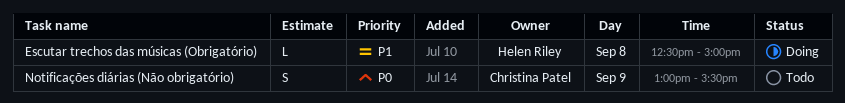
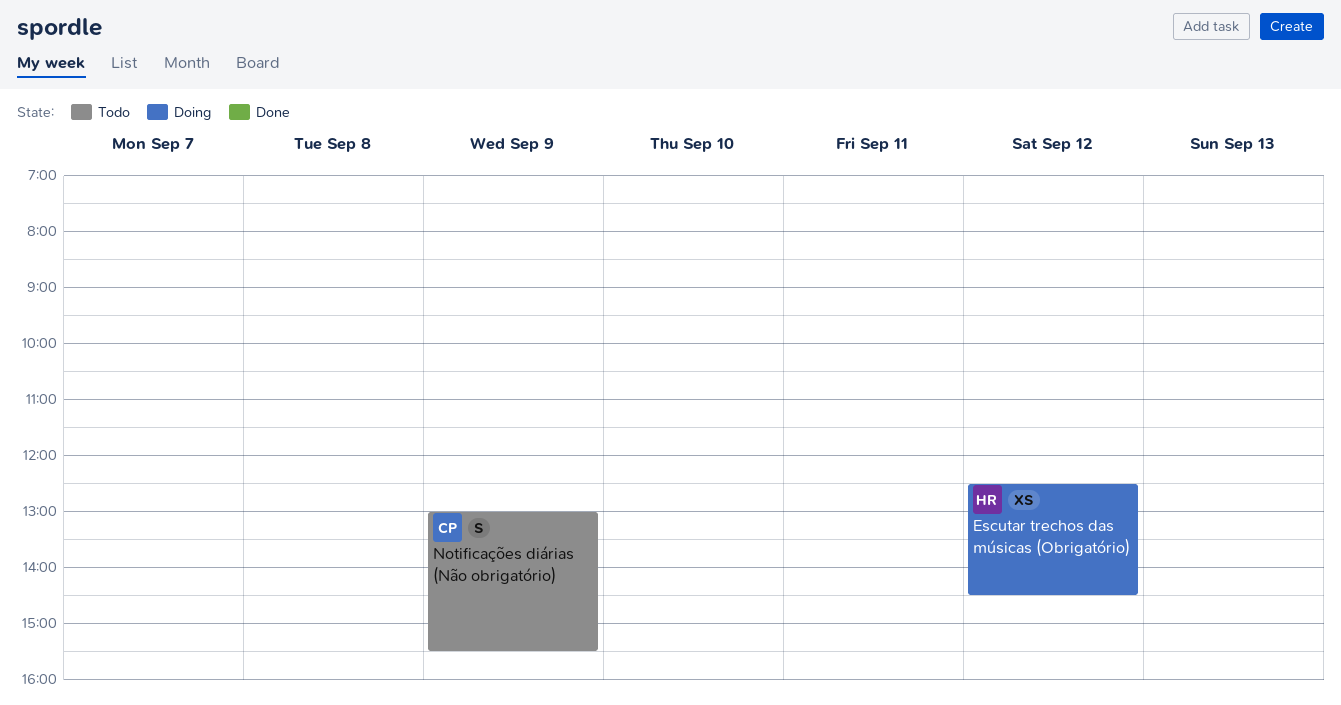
Escutar trechos das músicas (Obrigatório), estimate: L -> XS
Escutar trechos das músicas (Obrigatório), day: Sep 8 -> Sep 12
Escutar trechos das músicas (Obrigatório), ends: 15:00 -> 14:30

